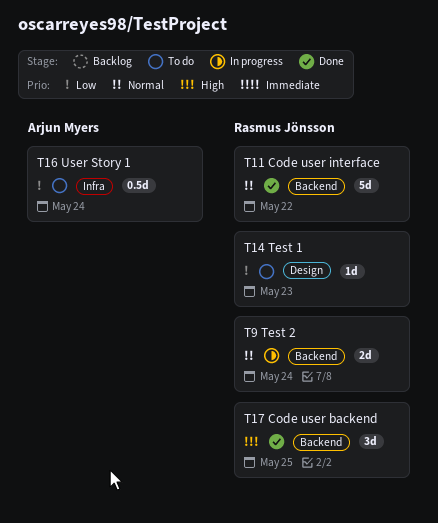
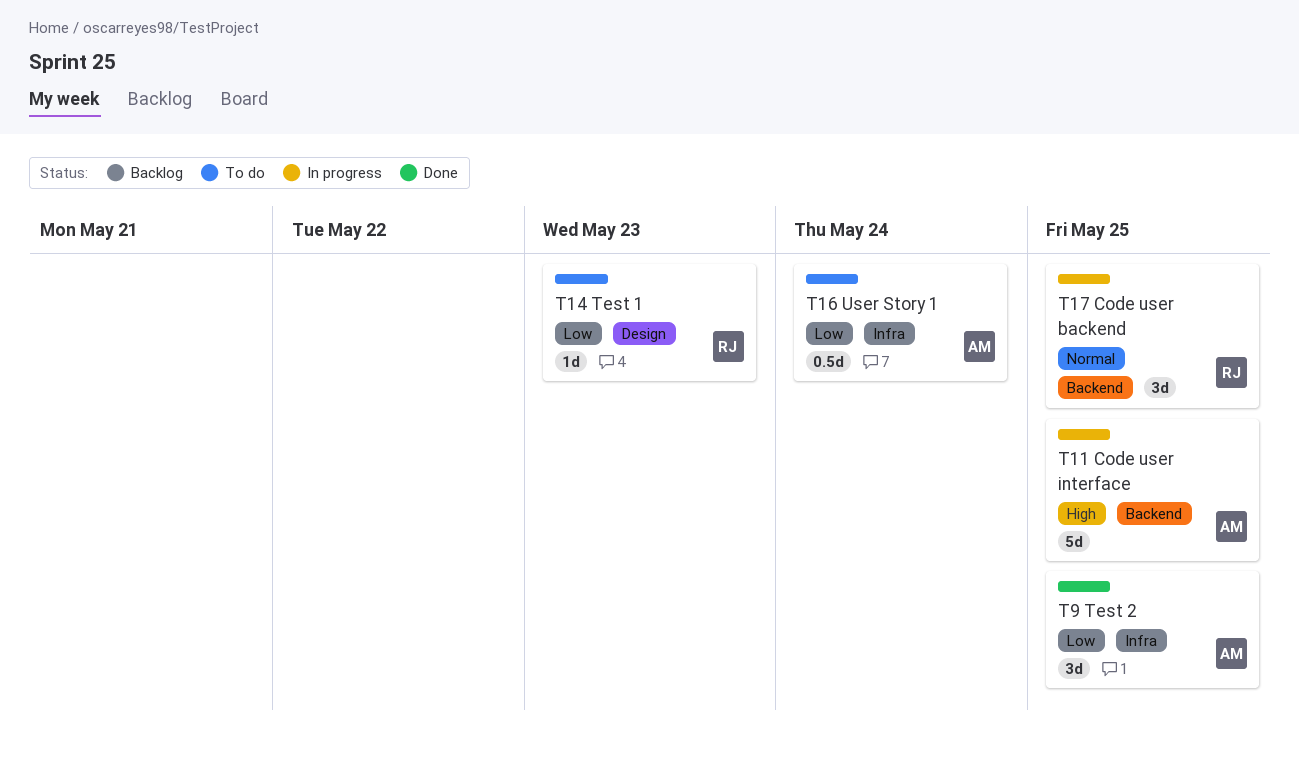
T9, status: In progress -> Done
T9, owner: Rasmus Jönsson -> Arjun Myers
T9, priority: Normal -> Low
T9, label: Backend -> Infra
T9, estimate: 2d -> 3d
T9, due: May 24 -> May 25
T11, status: Done -> In progress
T11, owner: Rasmus Jönsson -> Arjun Myers
T11, priority: Normal -> High
T11, due: May 22 -> May 25
T17, status: Done -> In progress
T17, priority: High -> Normal

